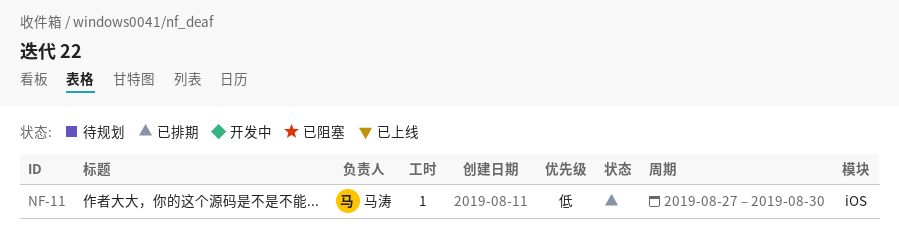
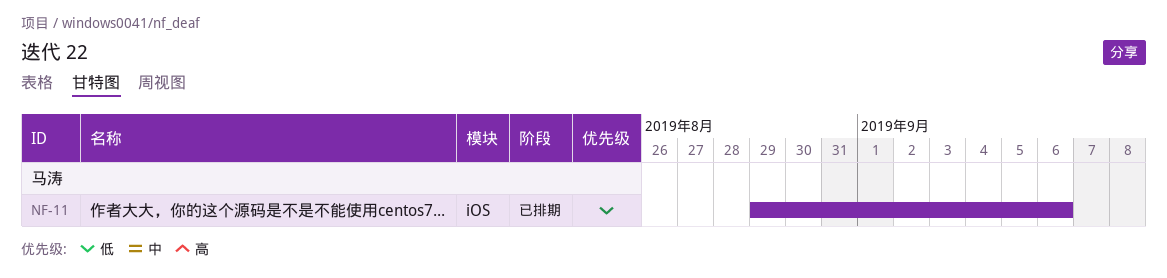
NF-11, start: Aug 27 -> Aug 29
NF-11, due: Aug 30 -> Sep 6

